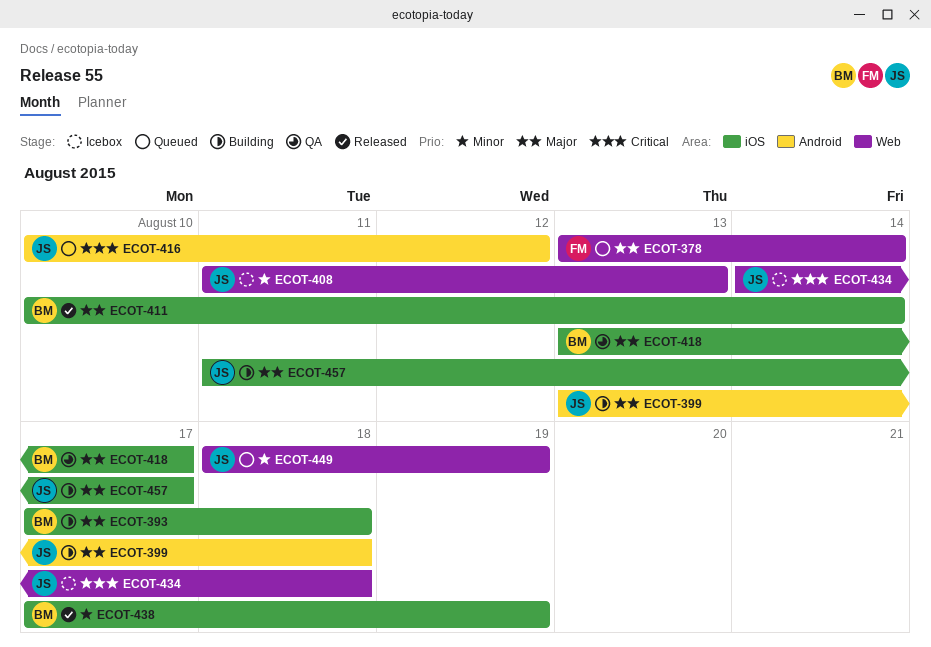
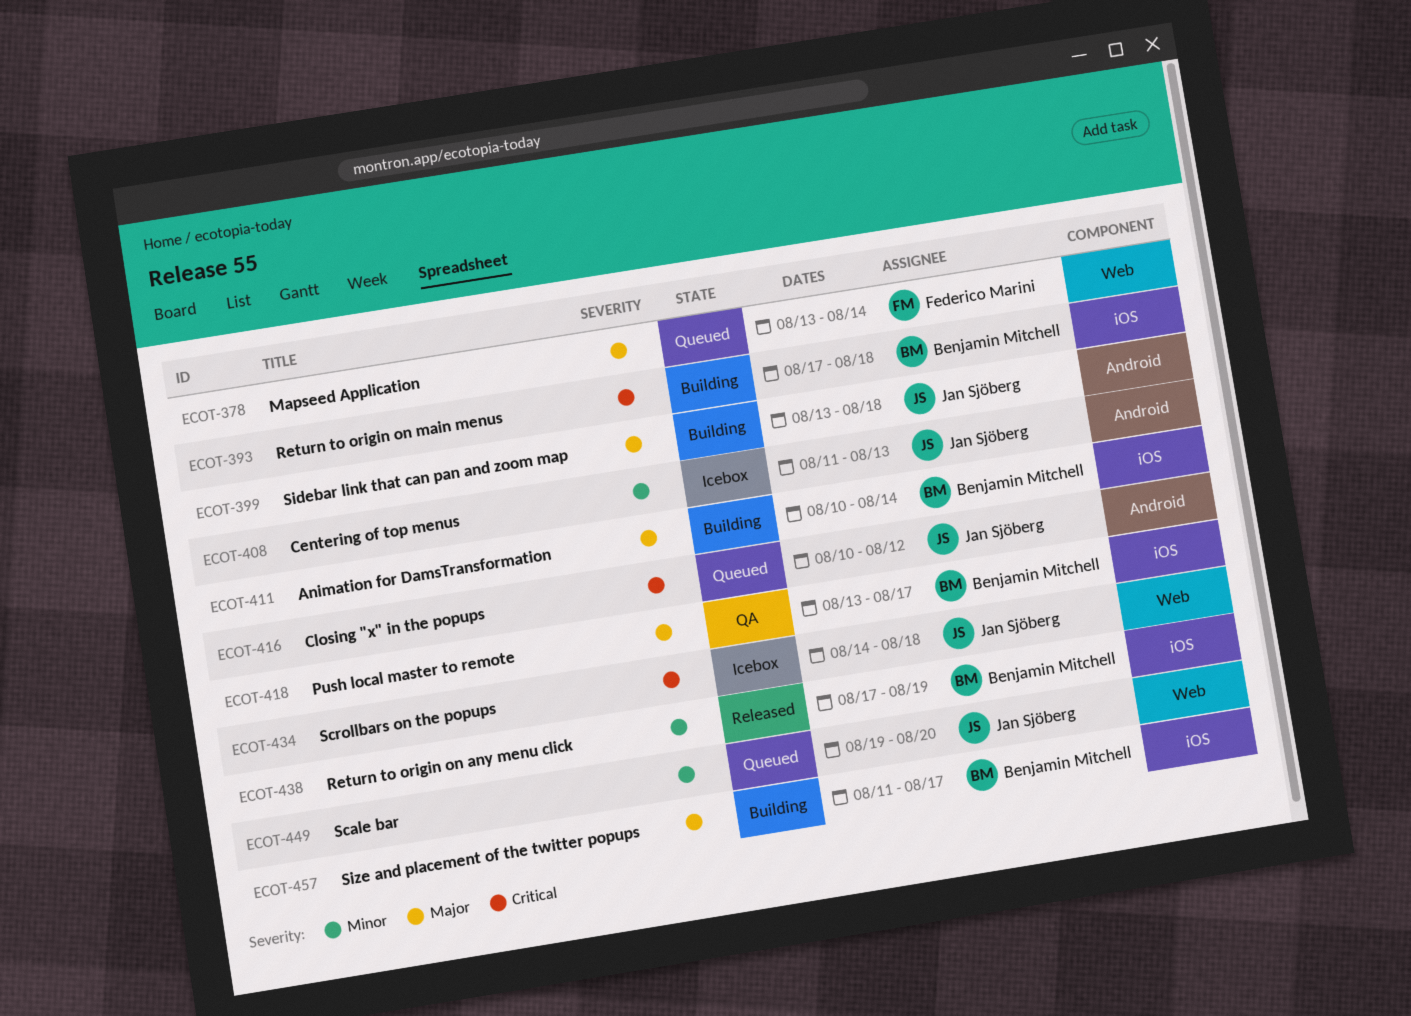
ECOT-393, priority: Major -> Critical
ECOT-408, label: Web -> Android
ECOT-411, status: Released -> Building
ECOT-449, start: Aug 18 -> Aug 19
ECOT-449, due: Aug 19 -> Aug 20
ECOT-457, owner: Jan Sjöberg -> Benjamin Mitchell

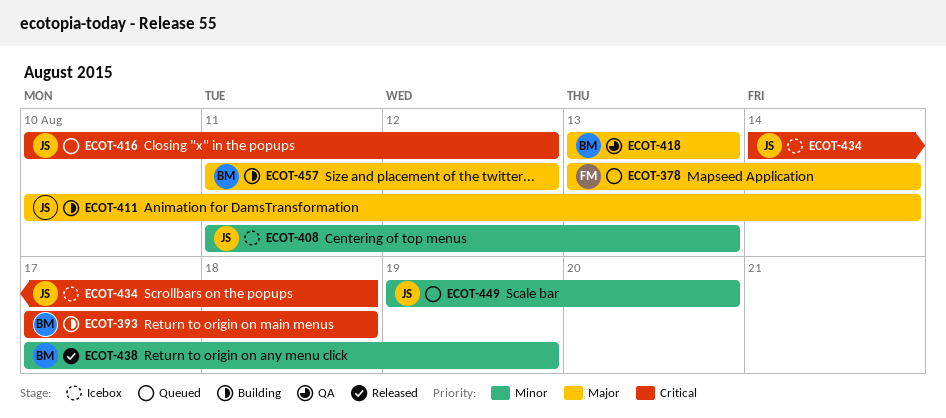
ECOT-399: present -> none
ECOT-411, owner: Benjamin Mitchell -> Jan Sjöberg
ECOT-418, due: Aug 17 -> Aug 13
ECOT-457, due: Aug 17 -> Aug 12

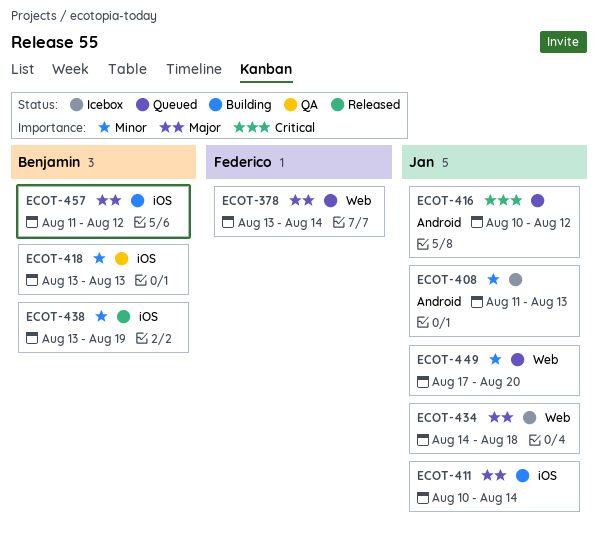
ECOT-393: present -> none
ECOT-418, priority: Major -> Minor
ECOT-434, priority: Critical -> Major
ECOT-438, start: Aug 17 -> Aug 13
ECOT-449, start: Aug 19 -> Aug 17

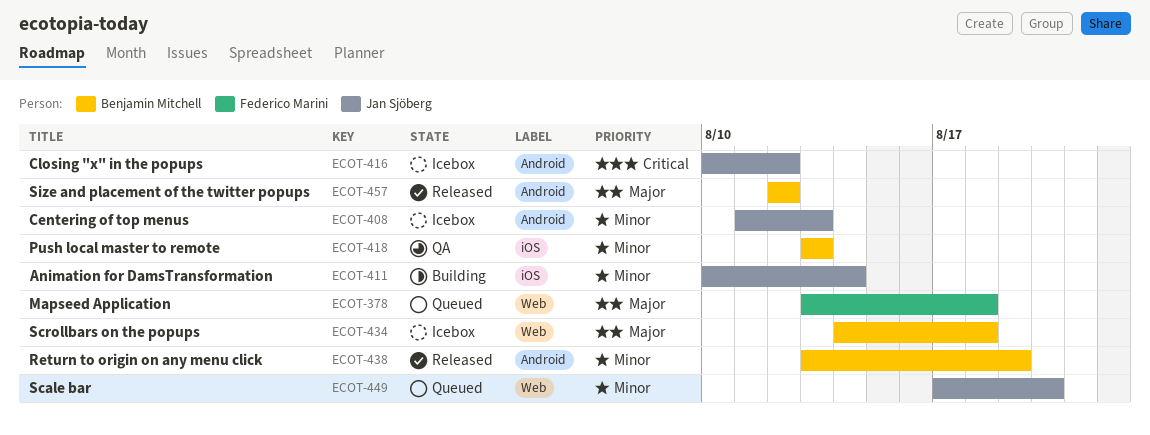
ECOT-378, due: Aug 14 -> Aug 18
ECOT-411, priority: Major -> Minor
ECOT-416, status: Queued -> Icebox
ECOT-434, owner: Jan Sjöberg -> Benjamin Mitchell
ECOT-438, label: iOS -> Android
ECOT-457, status: Building -> Released
ECOT-457, label: iOS -> Android
ECOT-457, start: Aug 11 -> Aug 12

